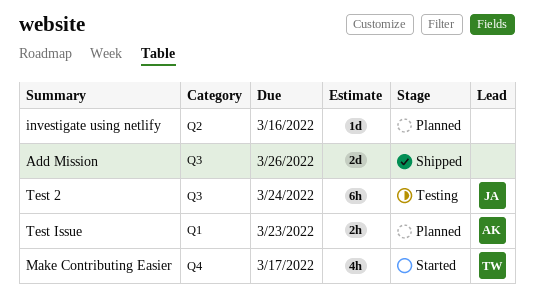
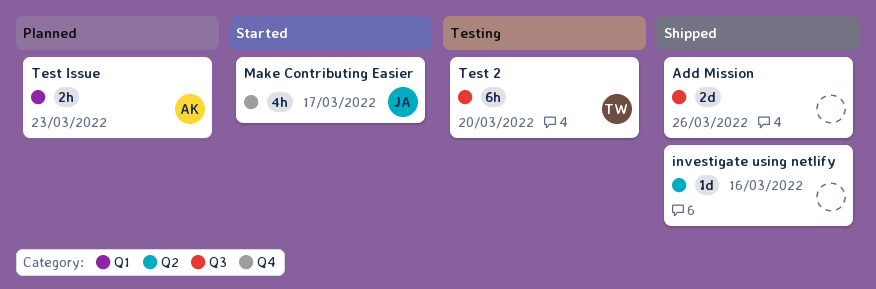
investigate using netlify, status: Planned -> Shipped
Make Contributing Easier, owner: TW -> JA
Test 2, owner: JA -> TW
Test 2, due: Mar 24 -> Mar 20

